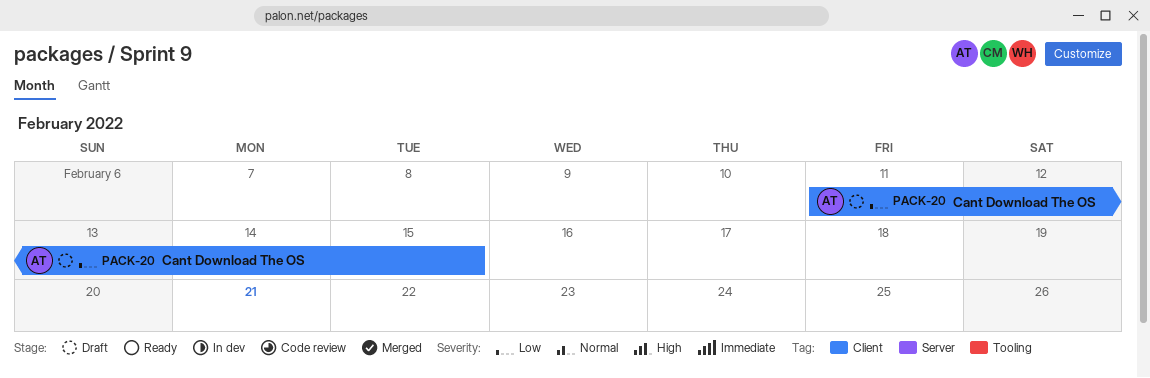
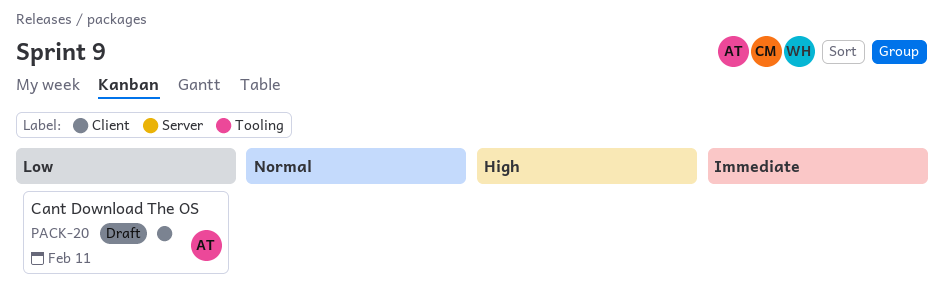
PACK-20, due: Feb 15 -> Feb 11

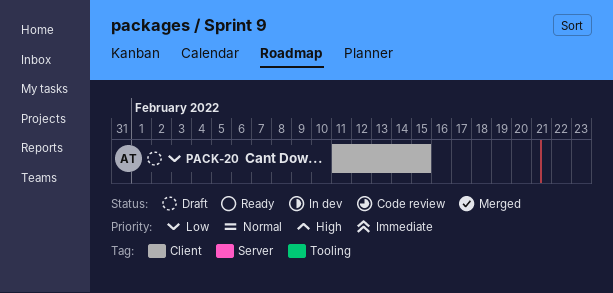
PACK-20, due: Feb 11 -> Feb 15

